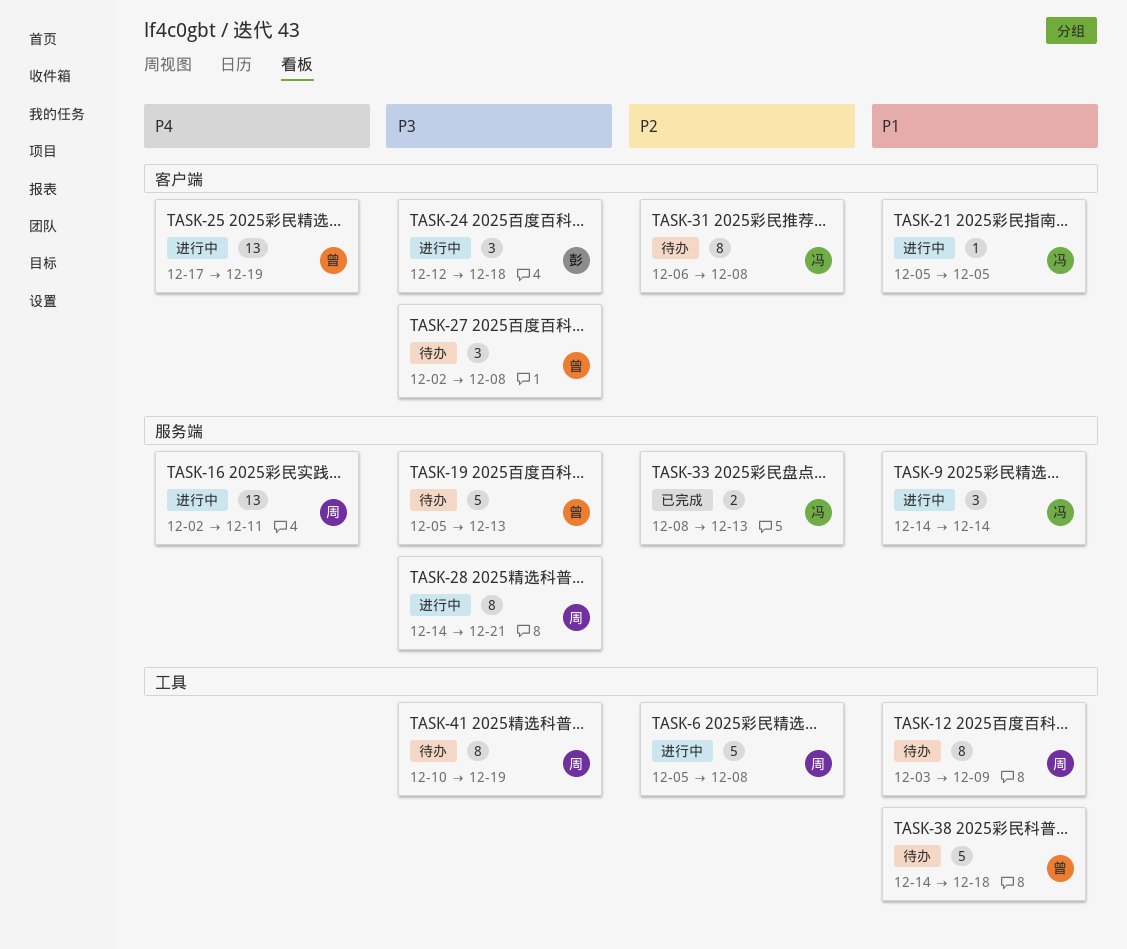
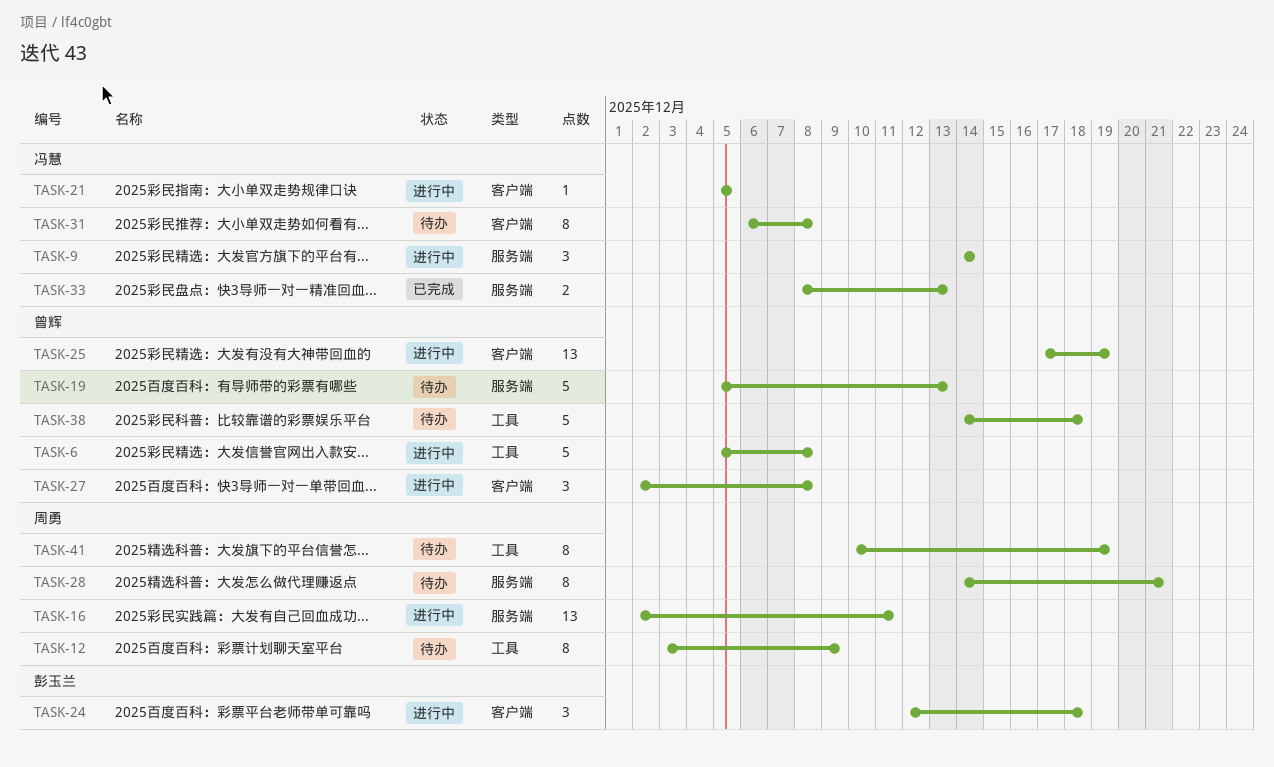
TASK-6, owner: 周勇 -> 曾辉
TASK-27, status: 待办 -> 进行中
TASK-28, status: 进行中 -> 待办

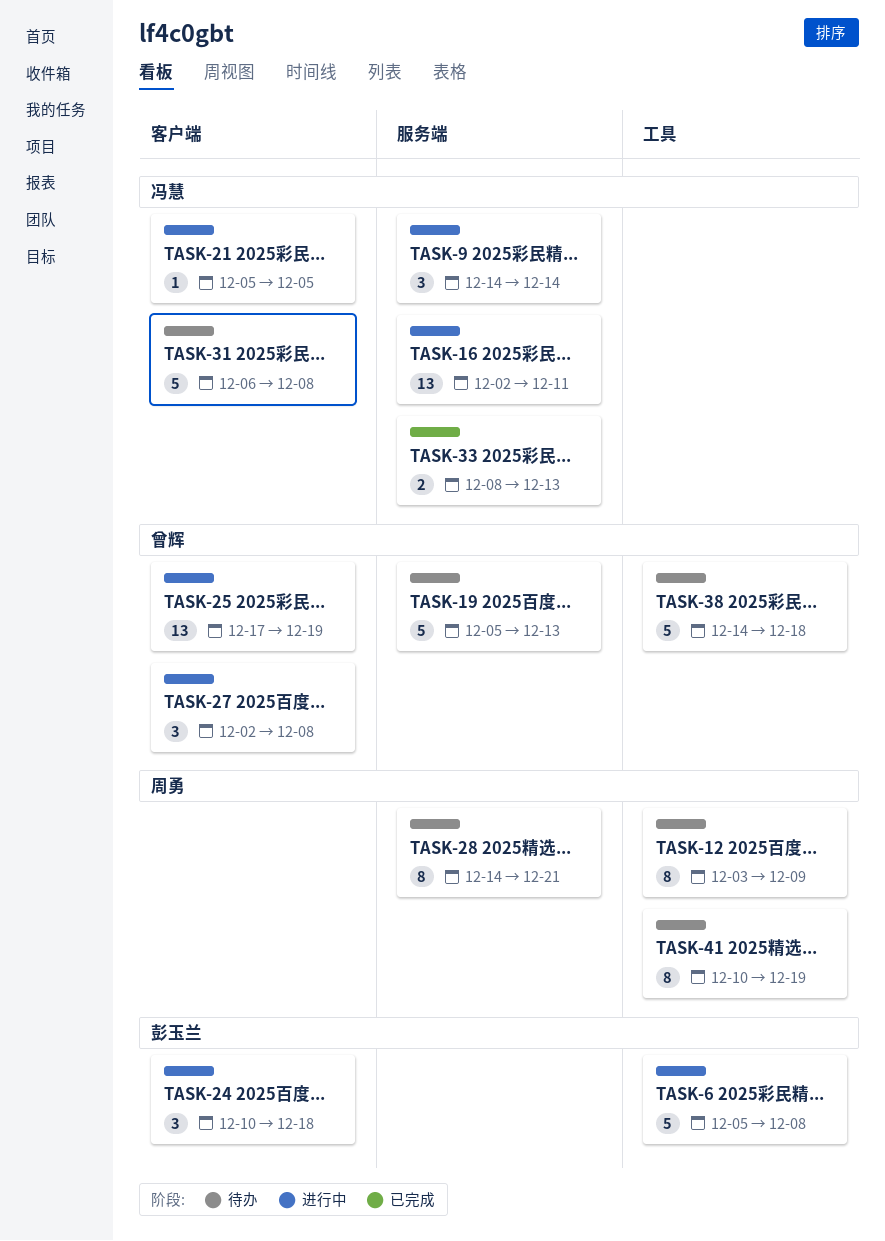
TASK-6, owner: 曾辉 -> 彭玉兰
TASK-16, owner: 周勇 -> 冯慧
TASK-24, start: Dec 12 -> Dec 10
TASK-31, estimate: 8 -> 5

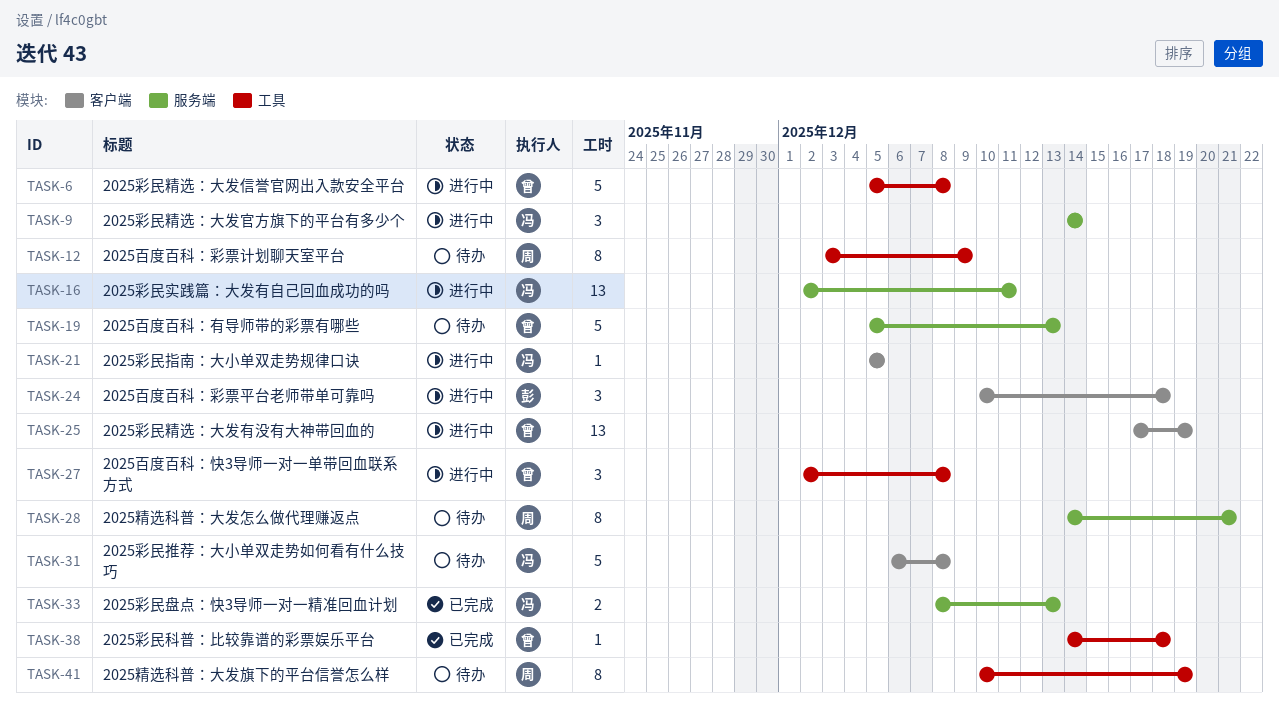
TASK-6, owner: 彭玉兰 -> 曾辉
TASK-27, label: 客户端 -> 工具
TASK-38, status: 待办 -> 已完成
TASK-38, estimate: 5 -> 1

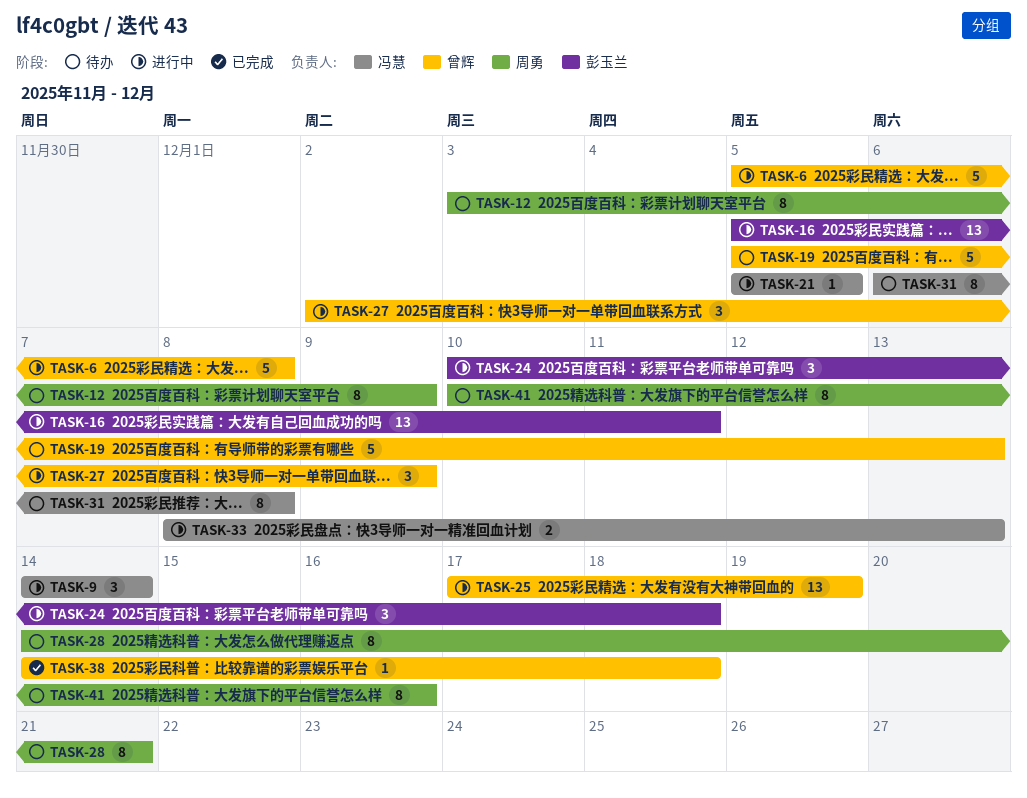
TASK-16, owner: 冯慧 -> 彭玉兰
TASK-16, start: Dec 2 -> Dec 5
TASK-27, due: Dec 8 -> Dec 9
TASK-31, estimate: 5 -> 8
TASK-33, status: 已完成 -> 进行中
TASK-41, due: Dec 19 -> Dec 16

